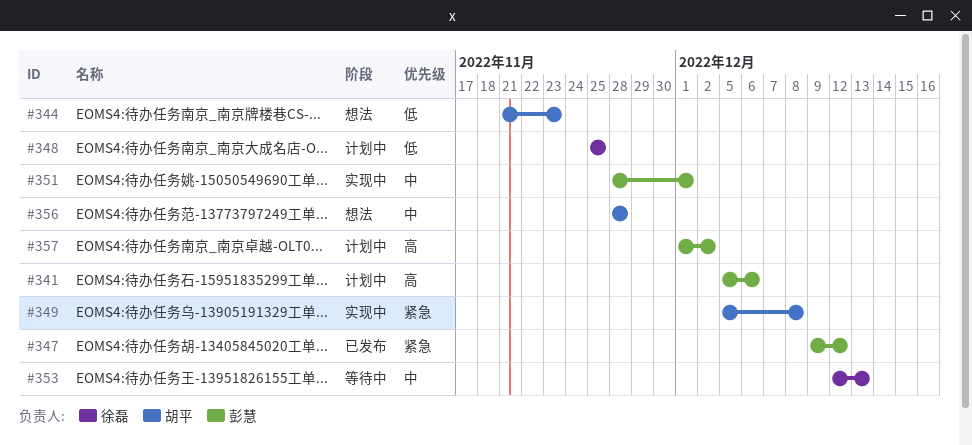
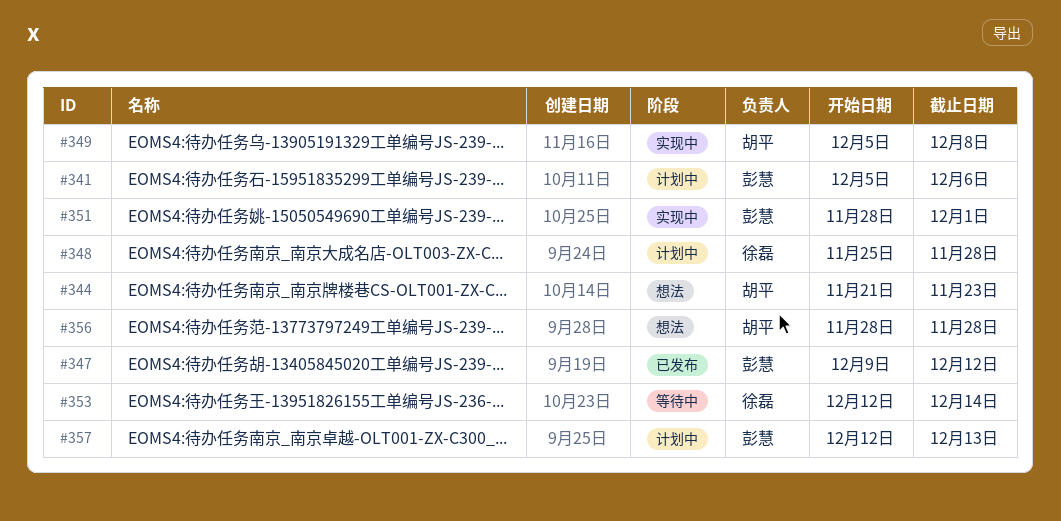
#348, due: Nov 25 -> Nov 28
#353, due: Dec 13 -> Dec 14
#357, start: Dec 1 -> Dec 12
#357, due: Dec 2 -> Dec 13

